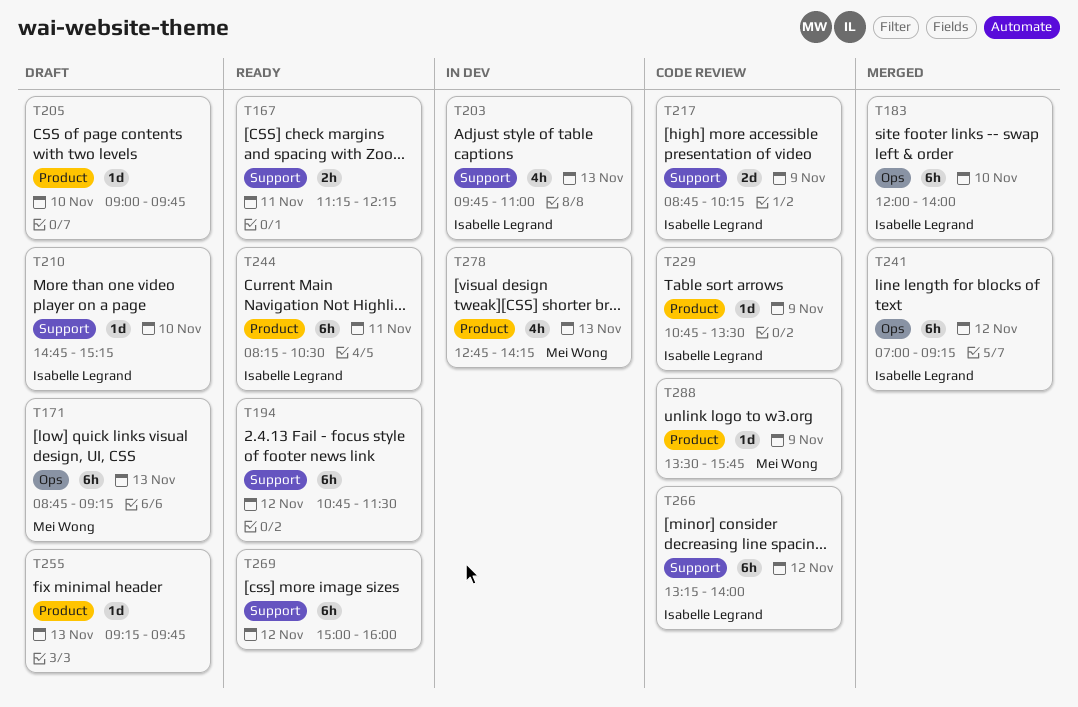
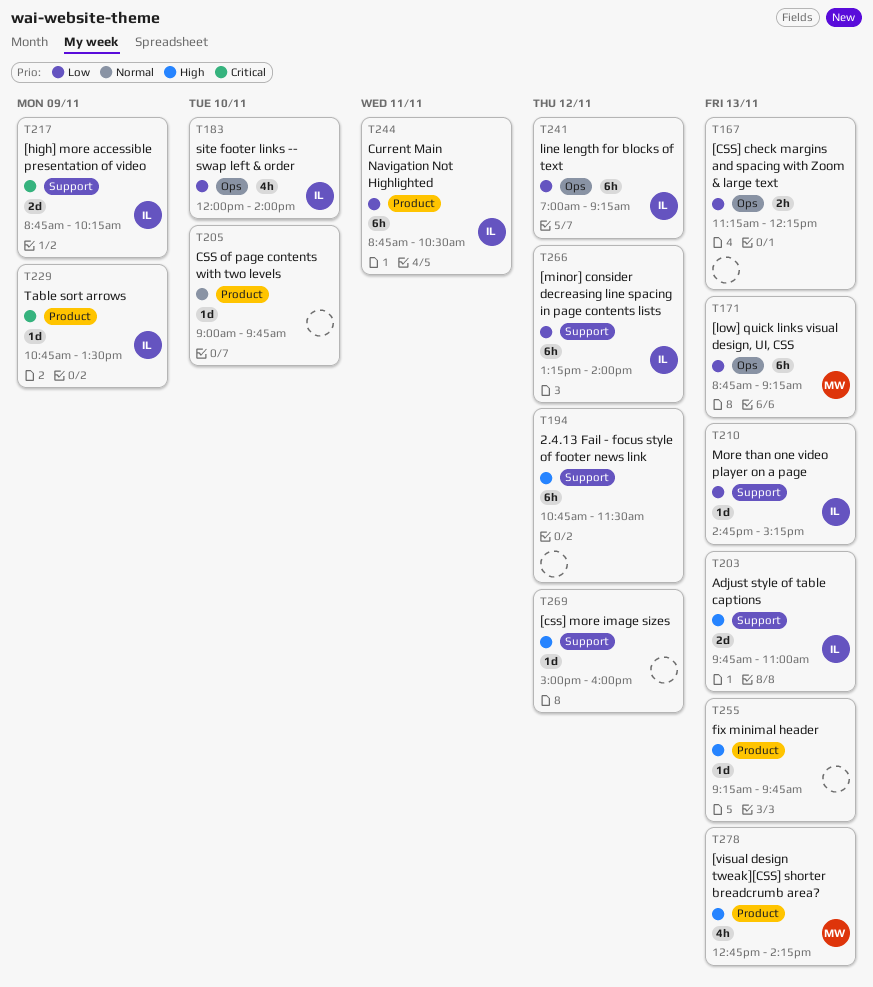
T167, label: Support -> Ops
T167, day: Nov 11 -> Nov 13
T183, estimate: 6h -> 4h
T203, estimate: 4h -> 2d
T210, day: Nov 10 -> Nov 13
T244, begins: 08:15 -> 08:45
T269, estimate: 6h -> 1d
T288: present -> none

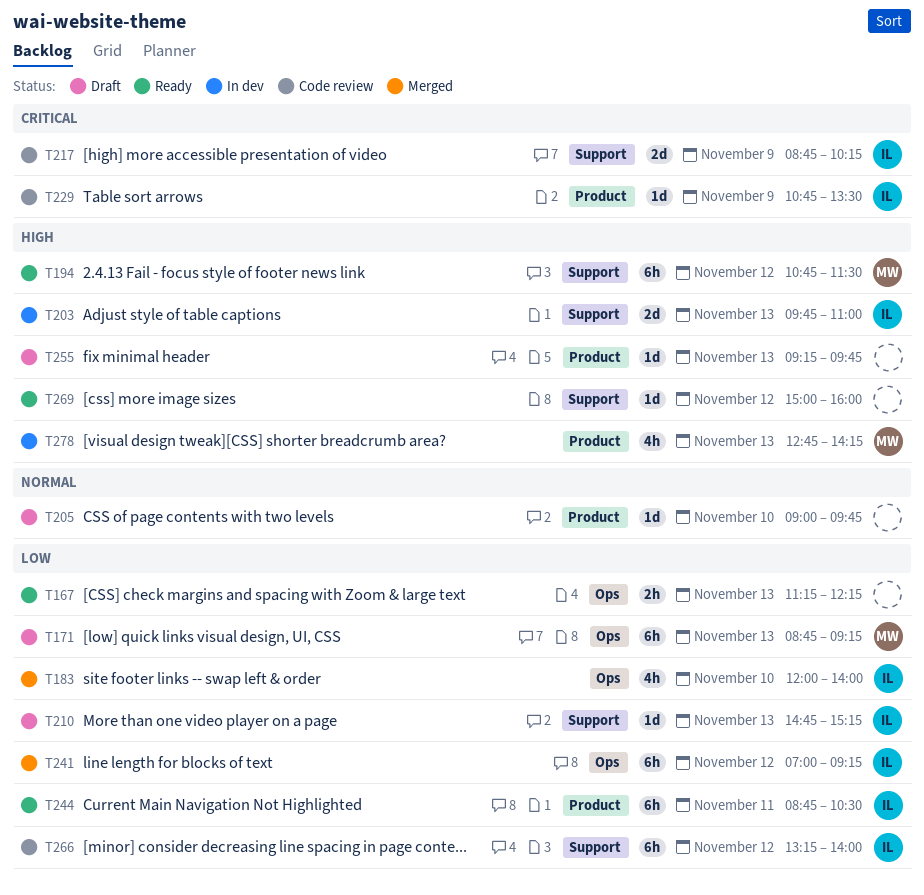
T194, owner: none -> MW

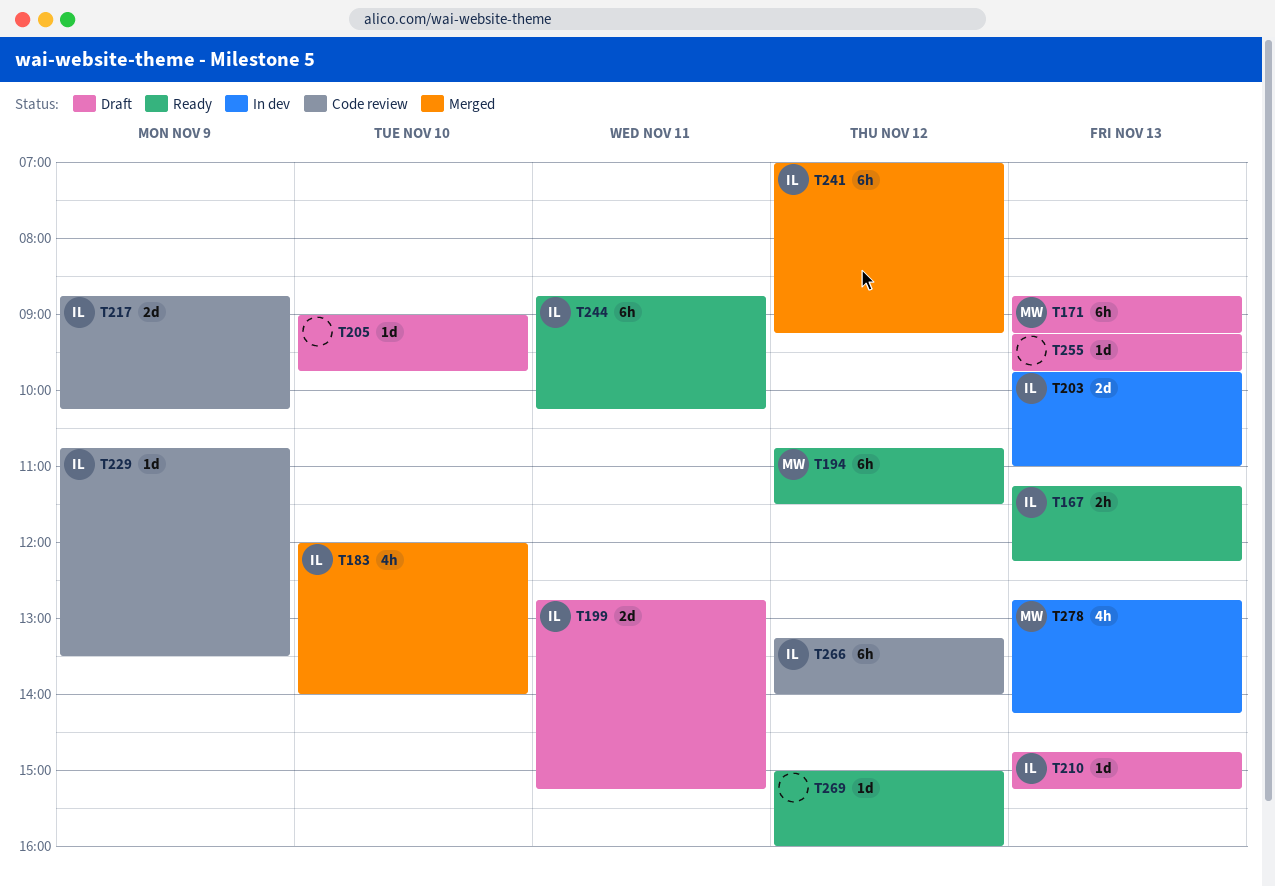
T167, owner: none -> IL
T199: none -> present
T244, ends: 10:30 -> 10:15

